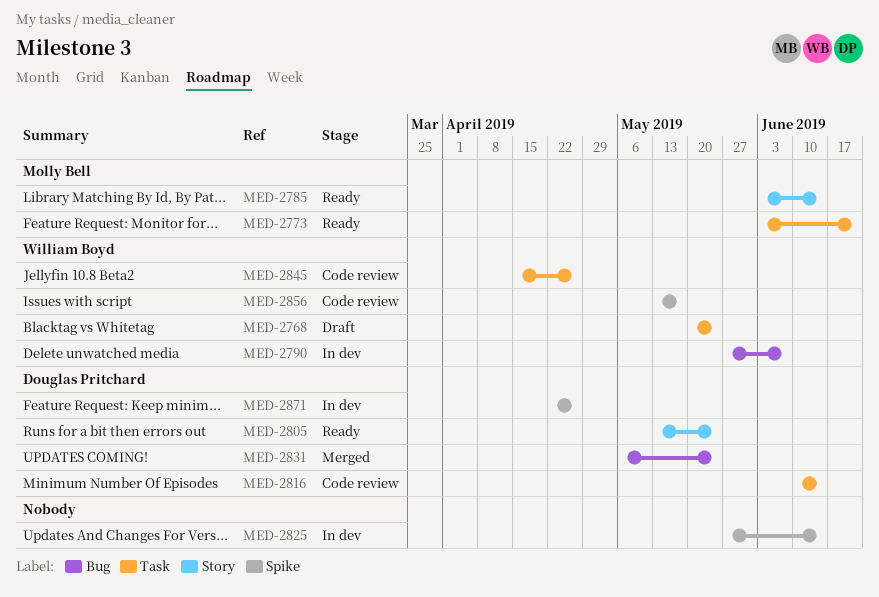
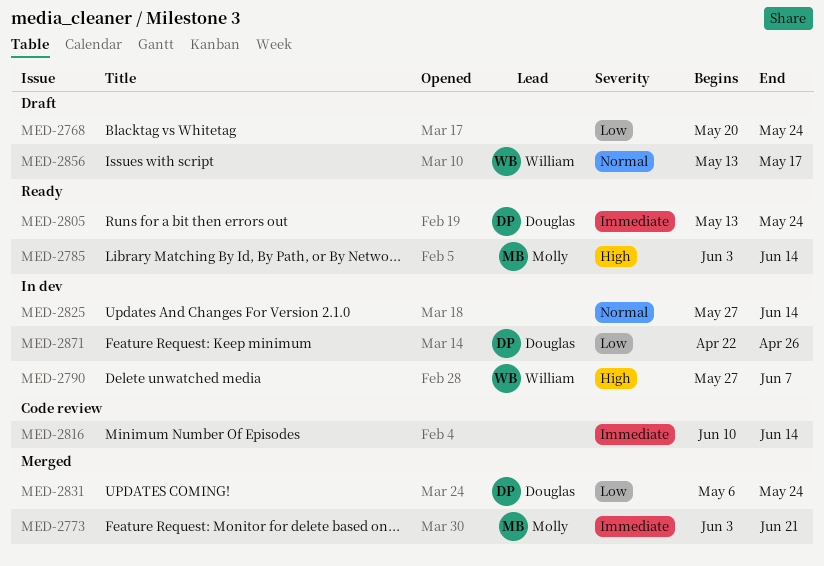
MED-2768, owner: William Boyd -> none
MED-2773, status: Ready -> Merged
MED-2816, owner: Douglas Pritchard -> none
MED-2845: present -> none
MED-2856, status: Code review -> Draft

